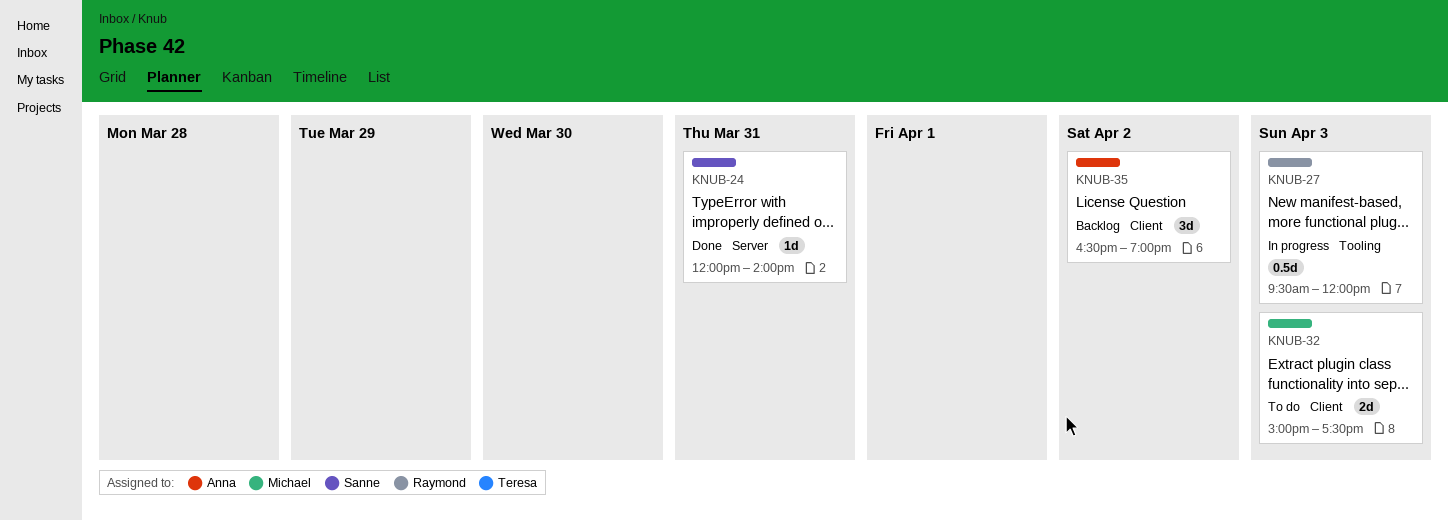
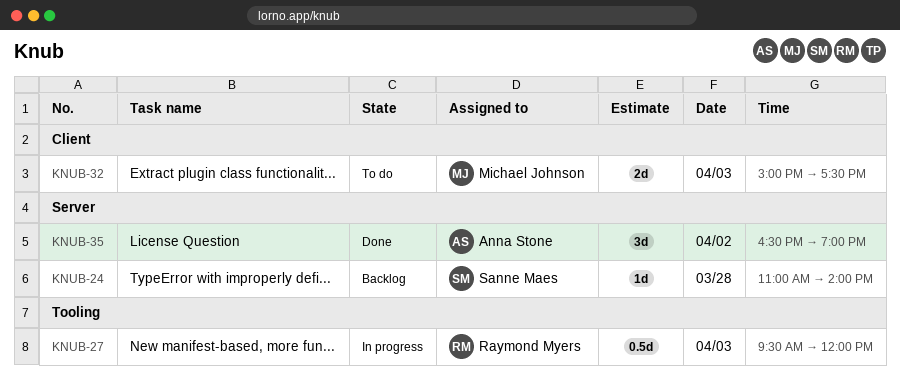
KNUB-24, status: Done -> Backlog
KNUB-24, day: Mar 31 -> Mar 28
KNUB-24, begins: 12:00 -> 11:00
KNUB-35, status: Backlog -> Done
KNUB-35, label: Client -> Server

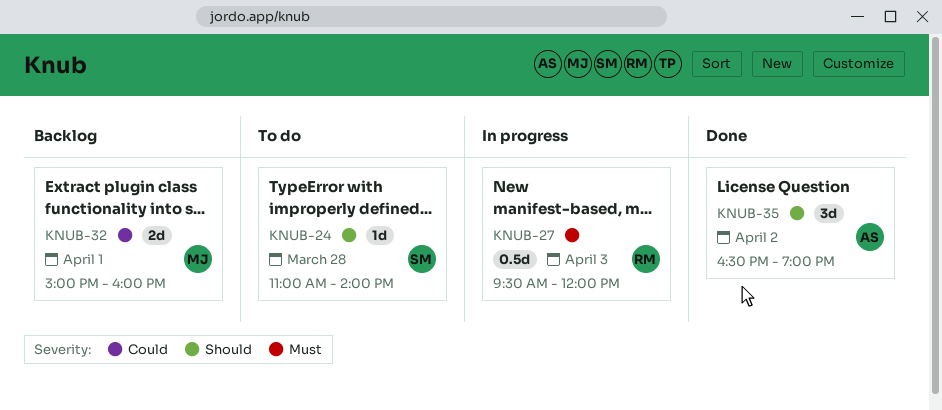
KNUB-24, status: Backlog -> To do
KNUB-32, status: To do -> Backlog
KNUB-32, day: Apr 3 -> Apr 1
KNUB-32, ends: 17:30 -> 16:00

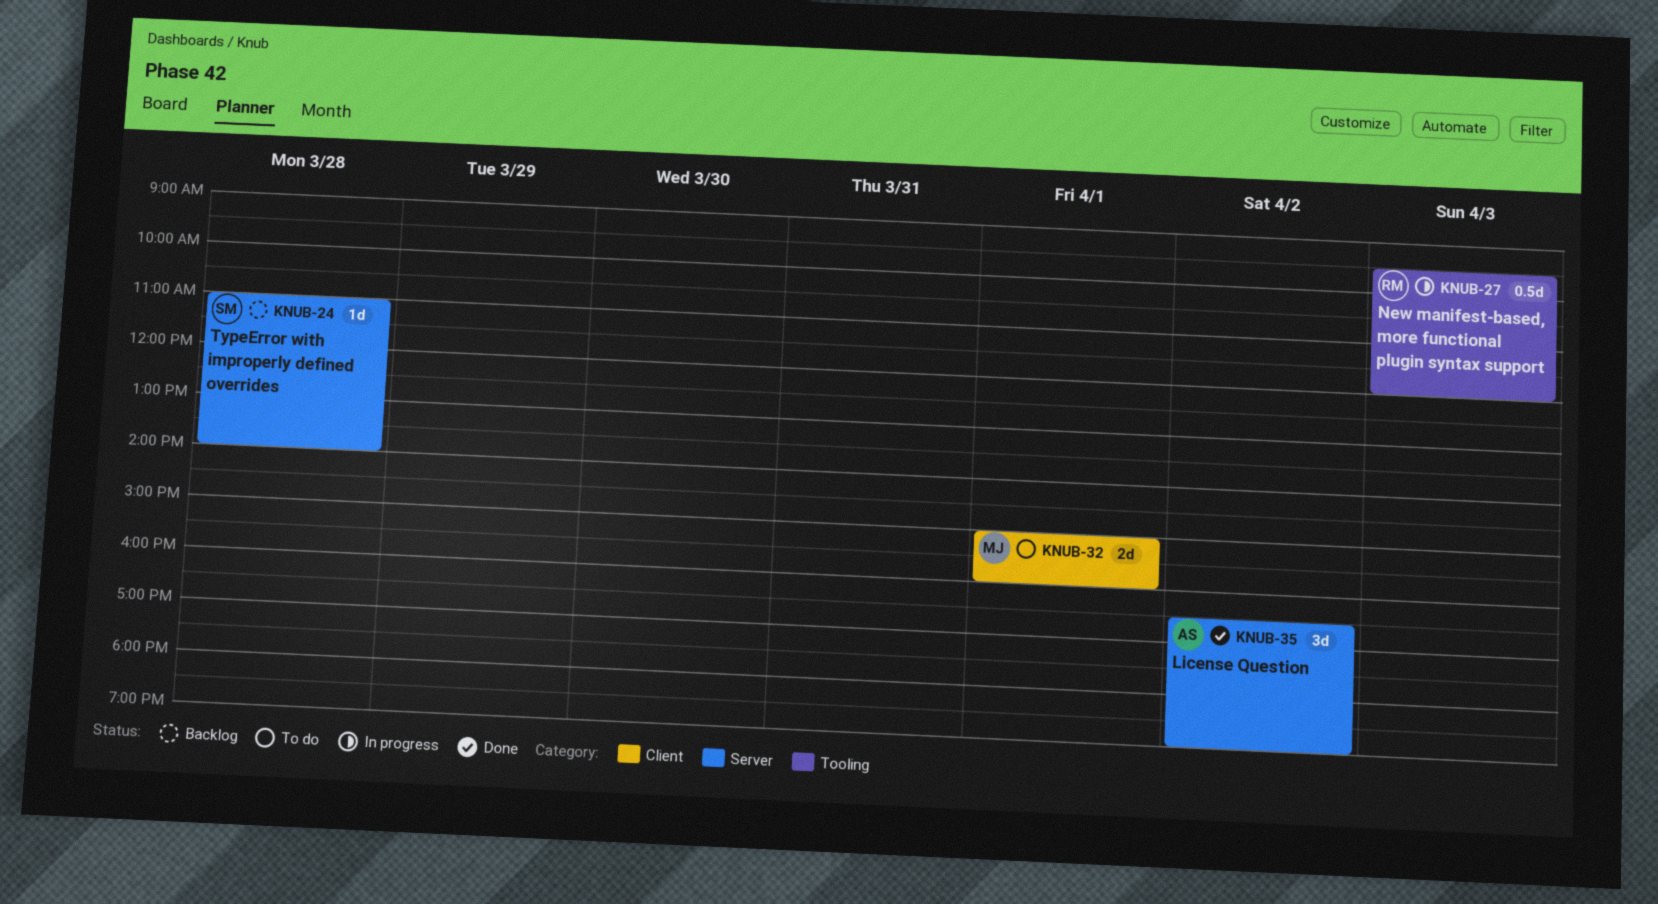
KNUB-24, status: To do -> Backlog
KNUB-32, status: Backlog -> To do

